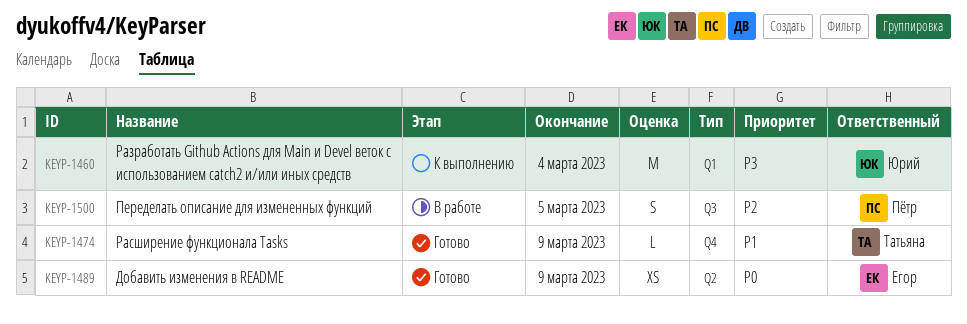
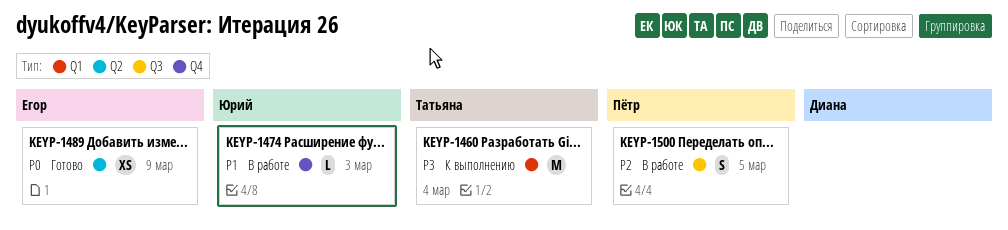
KEYP-1460, owner: Юрий -> Татьяна
KEYP-1474, status: Готово -> В работе
KEYP-1474, owner: Татьяна -> Юрий
KEYP-1474, due: Mar 9 -> Mar 3

